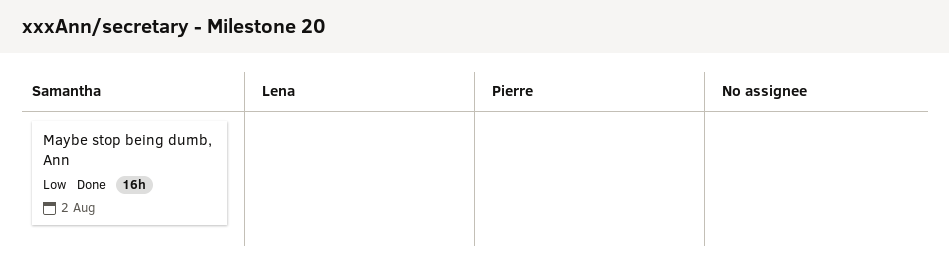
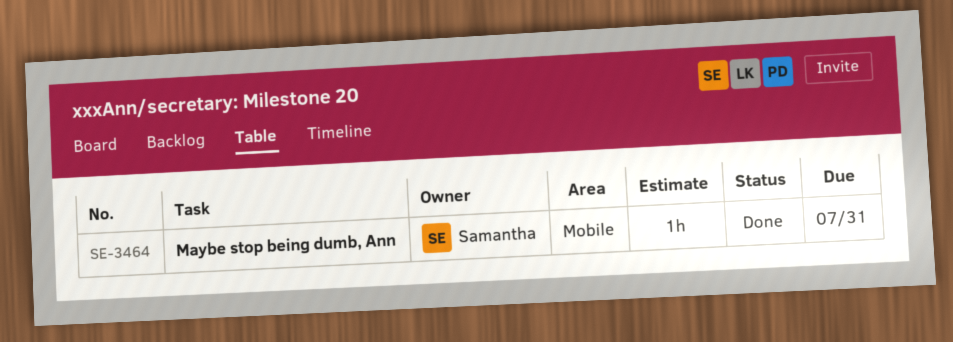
Maybe stop being dumb, Ann, estimate: 16h -> 1h
Maybe stop being dumb, Ann, due: Aug 2 -> Jul 31

